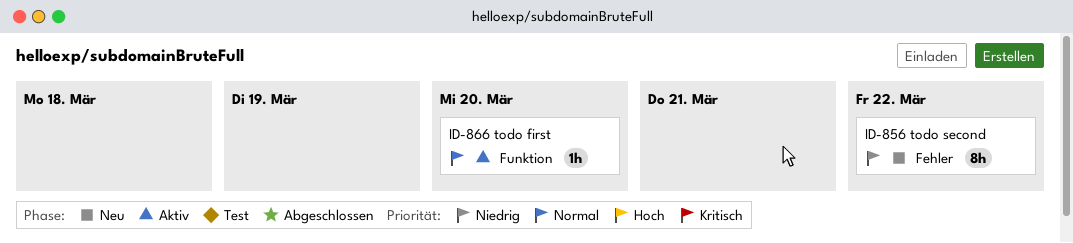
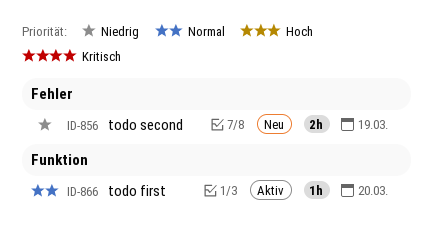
ID-856, estimate: 8h -> 2h
ID-856, due: Mar 22 -> Mar 19

